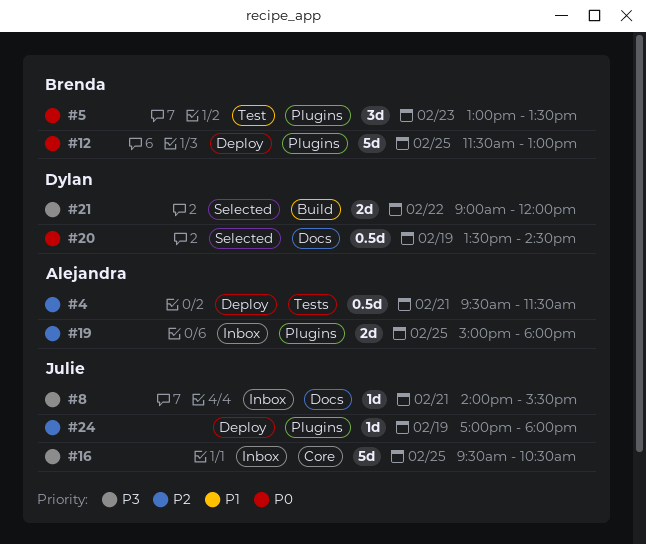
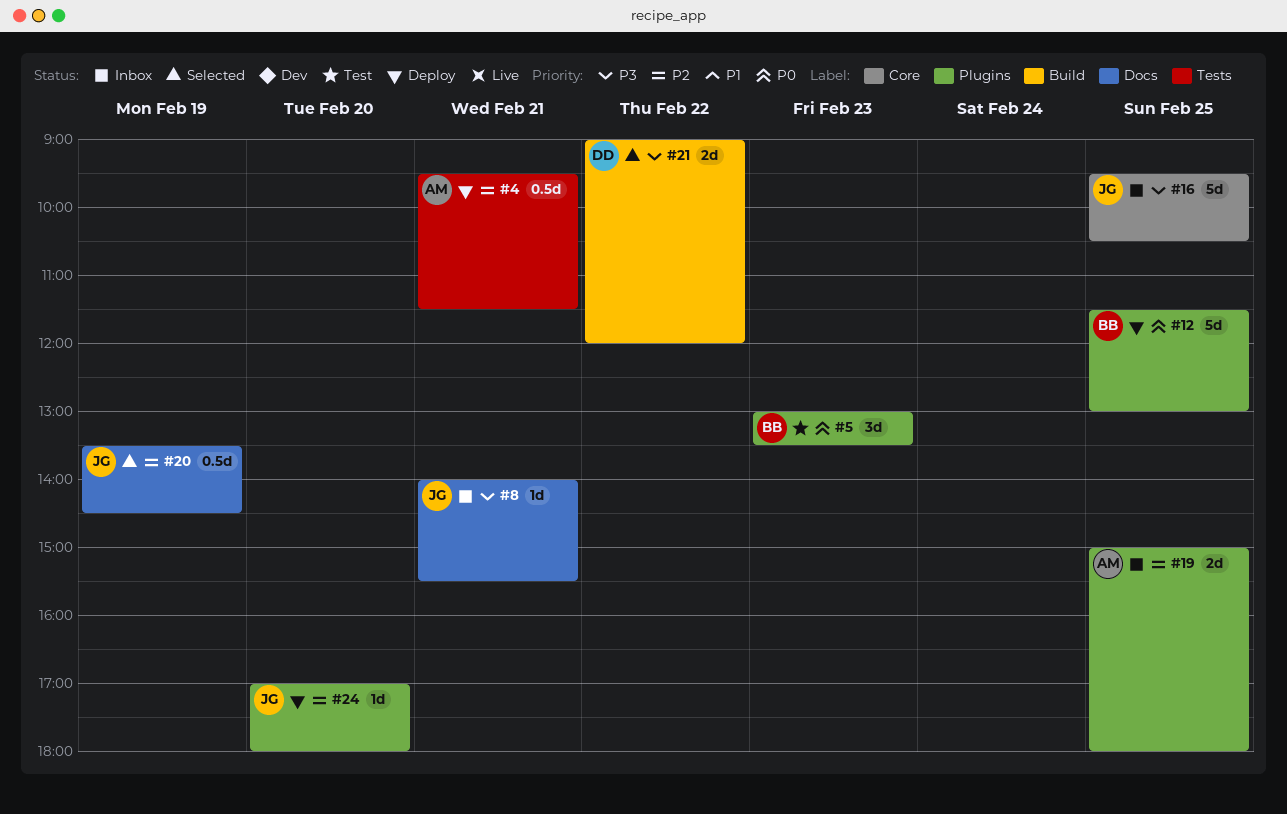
#20, owner: Dylan -> Julie
#20, priority: P0 -> P2
#24, day: Feb 19 -> Feb 20

